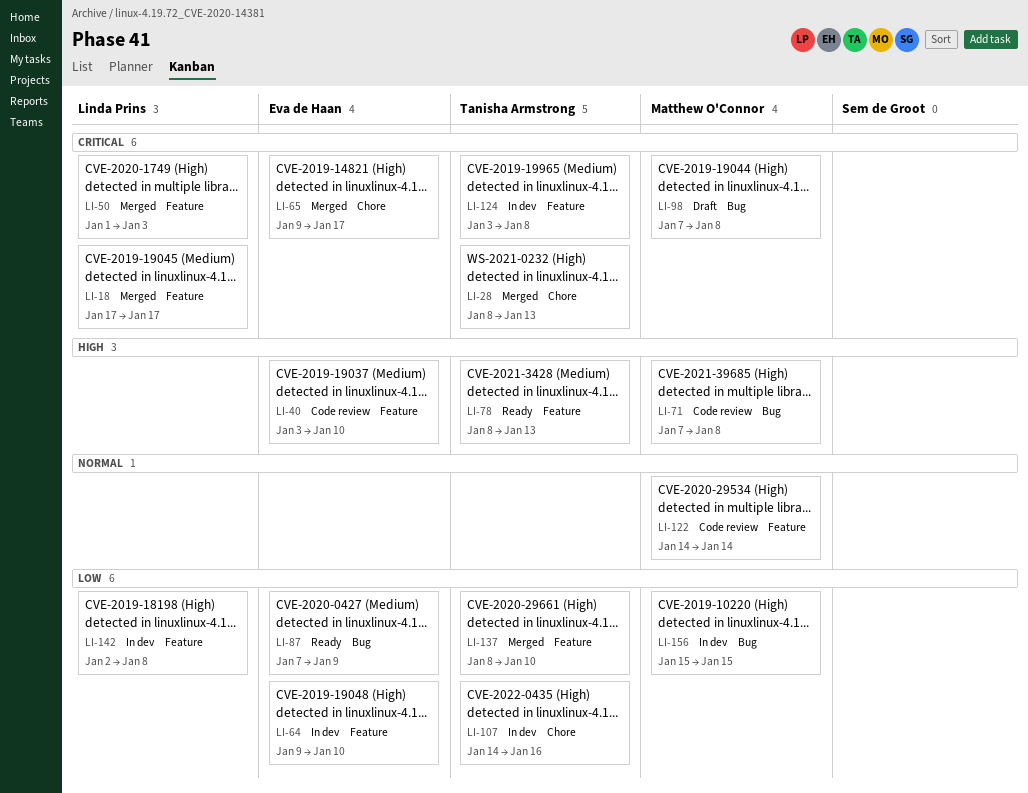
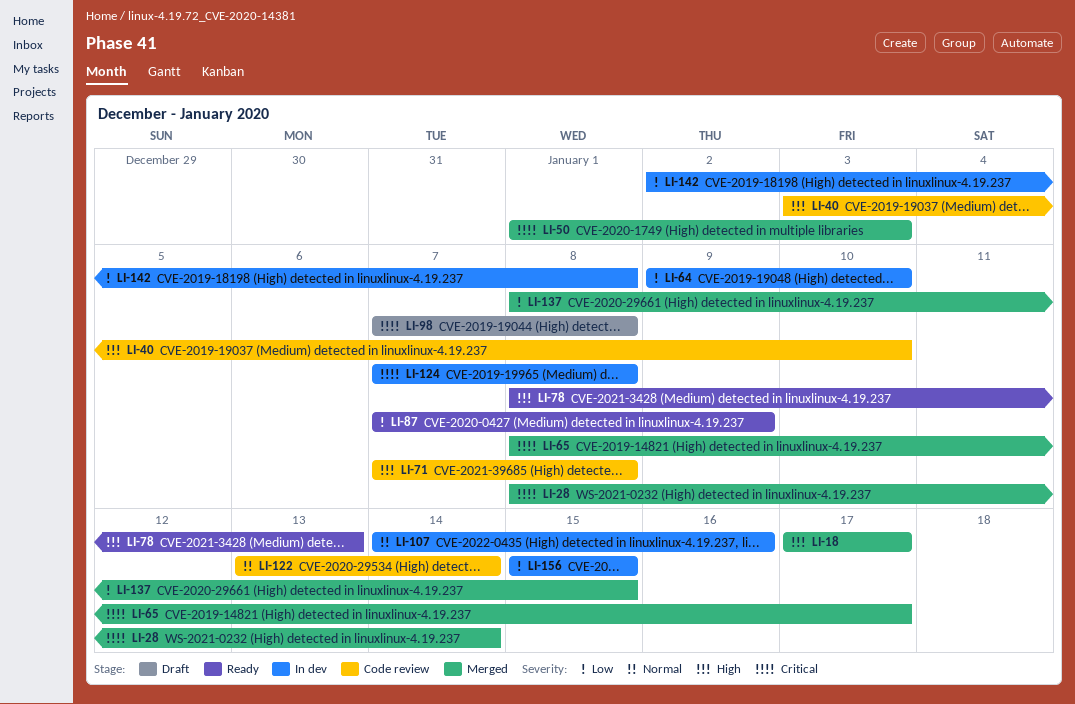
LI-18, priority: Critical -> High
LI-28, due: Jan 13 -> Jan 14
LI-65, start: Jan 9 -> Jan 8
LI-107, priority: Low -> Normal
LI-122, start: Jan 14 -> Jan 13
LI-124, start: Jan 3 -> Jan 7
LI-137, due: Jan 10 -> Jan 15

